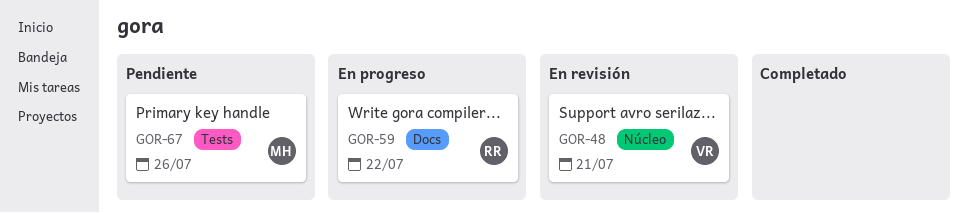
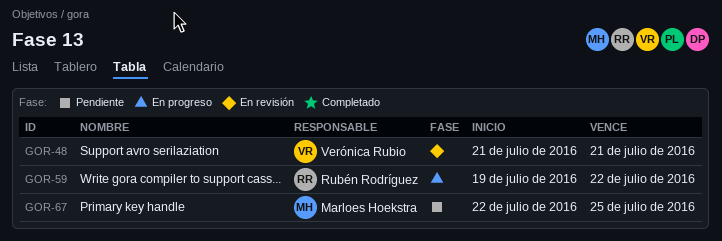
GOR-67, due: Jul 26 -> Jul 25

